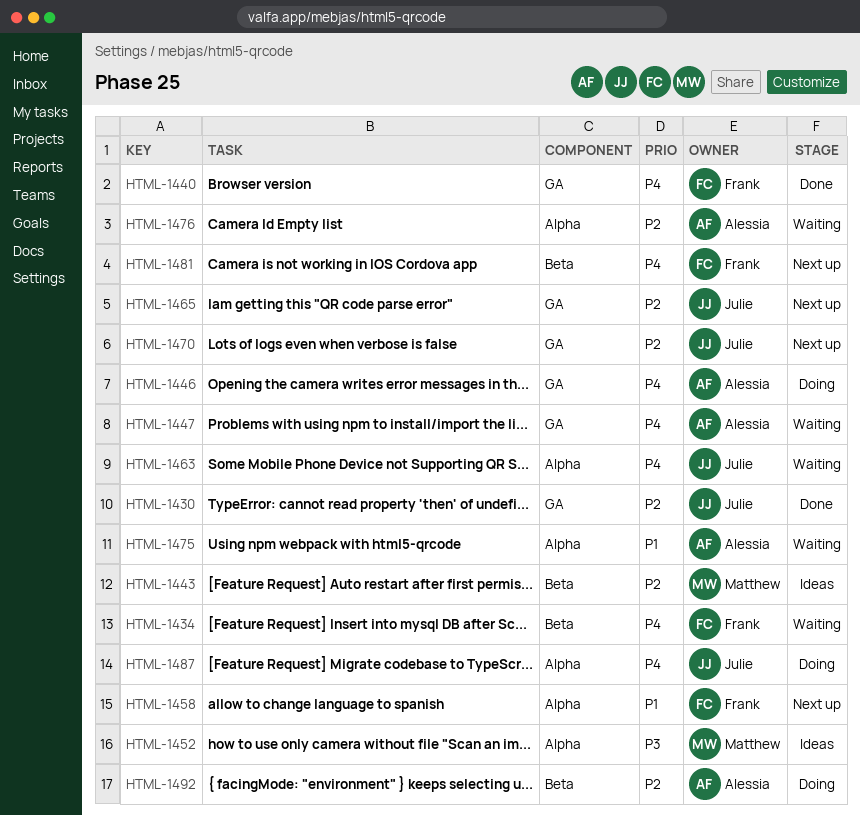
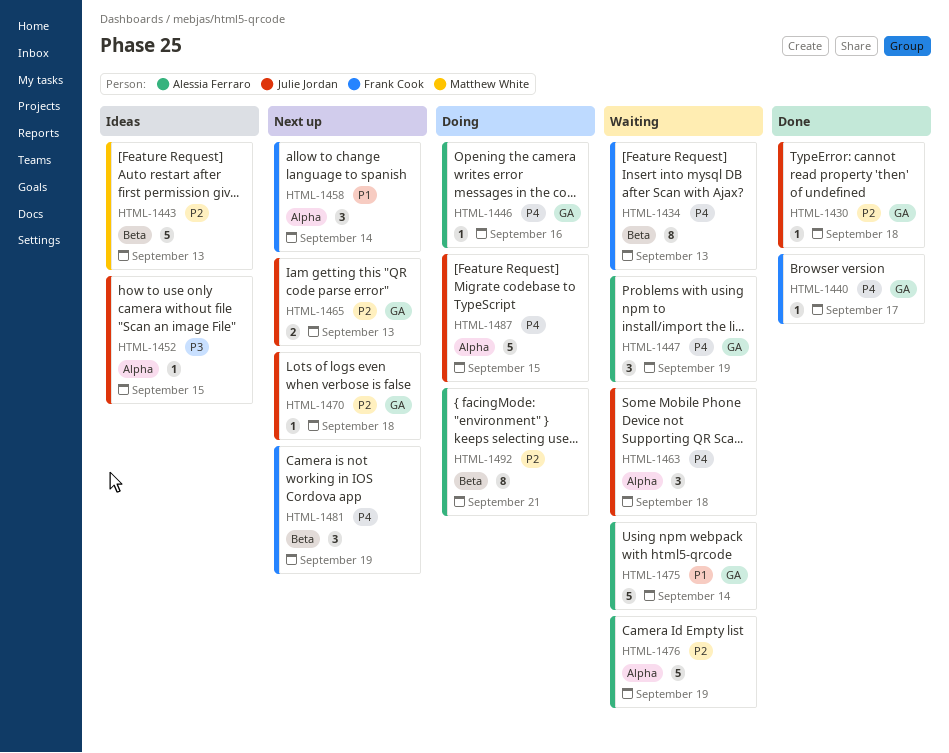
HTML-1452, owner: Matthew White -> Julie Jordan
HTML-1475, label: Alpha -> GA

